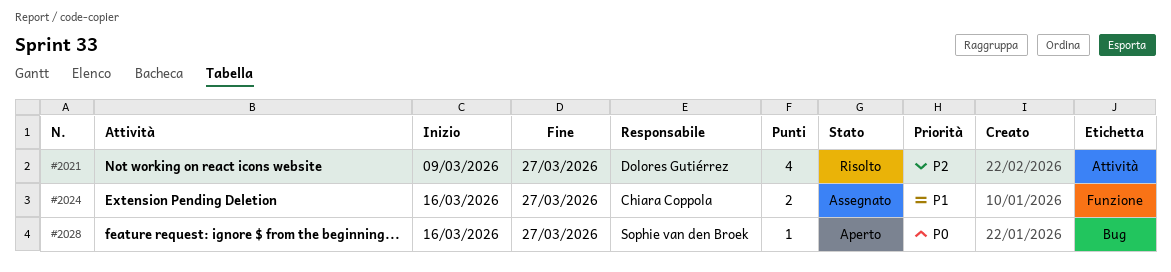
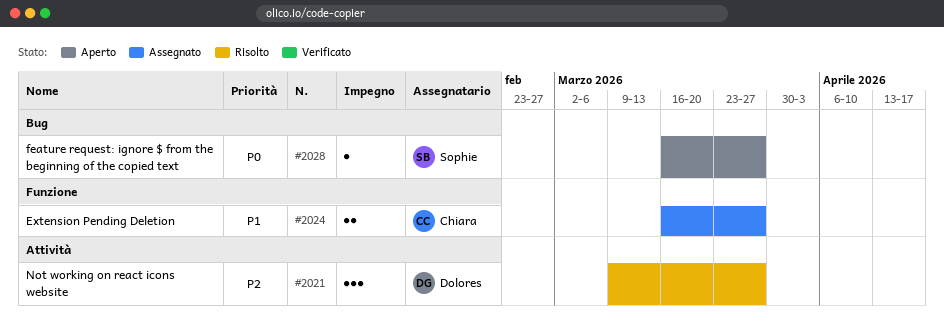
#2021, estimate: 4 -> 3

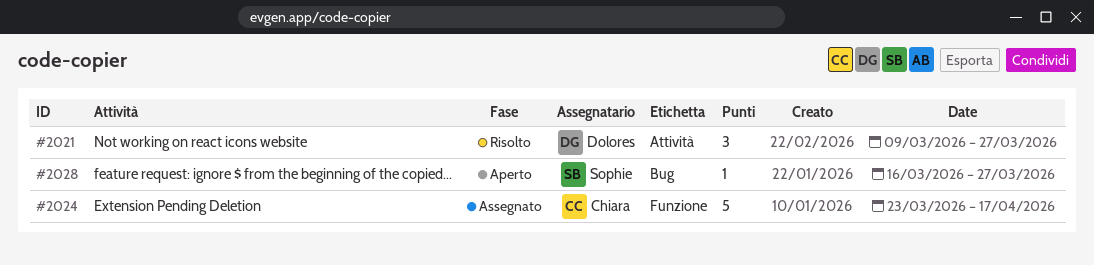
#2024, estimate: 2 -> 5
#2024, start: Mar 16 -> Mar 23
#2024, due: Mar 27 -> Apr 17

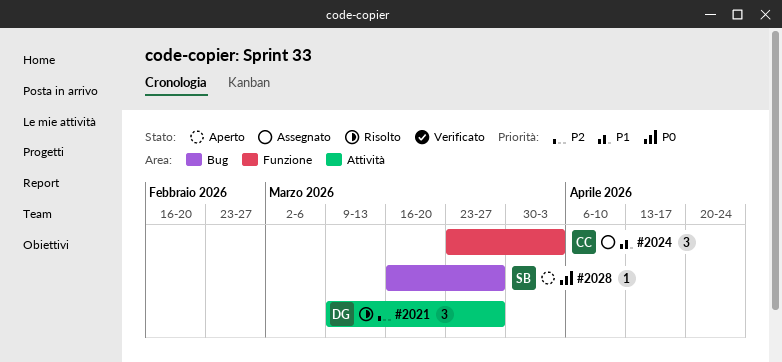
#2024, estimate: 5 -> 3
#2024, due: Apr 17 -> Apr 3

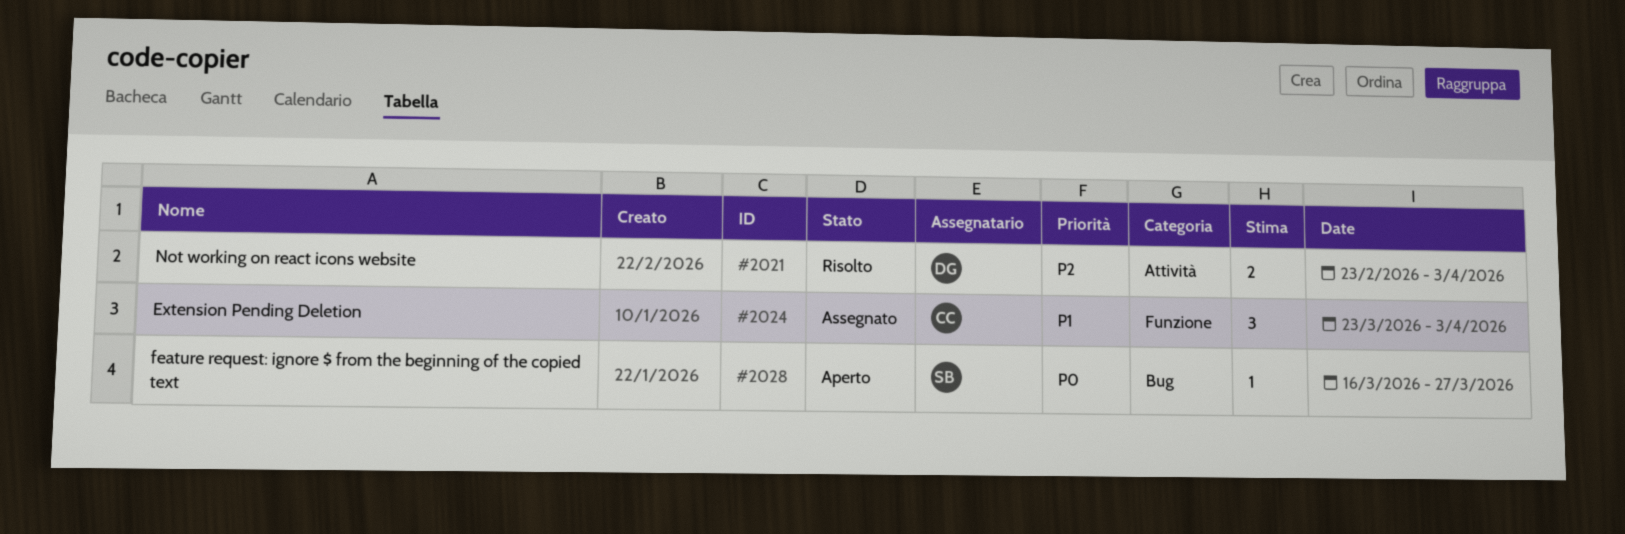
#2021, estimate: 3 -> 2
#2021, start: Mar 9 -> Feb 23
#2021, due: Mar 27 -> Apr 3

